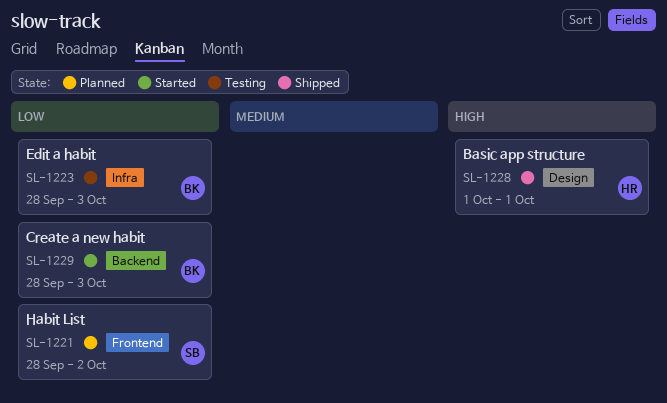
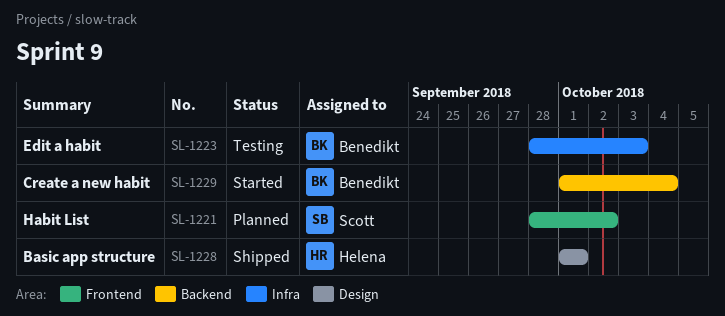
SL-1229, start: Sep 28 -> Oct 1
SL-1229, due: Oct 3 -> Oct 4

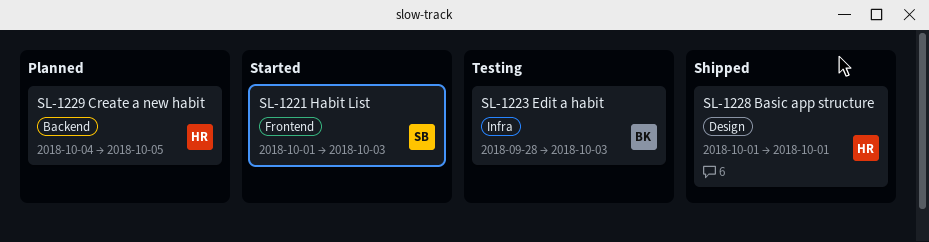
SL-1221, status: Planned -> Started
SL-1221, start: Sep 28 -> Oct 1
SL-1221, due: Oct 2 -> Oct 3
SL-1229, status: Started -> Planned
SL-1229, owner: Benedikt -> Helena
SL-1229, start: Oct 1 -> Oct 4
SL-1229, due: Oct 4 -> Oct 5

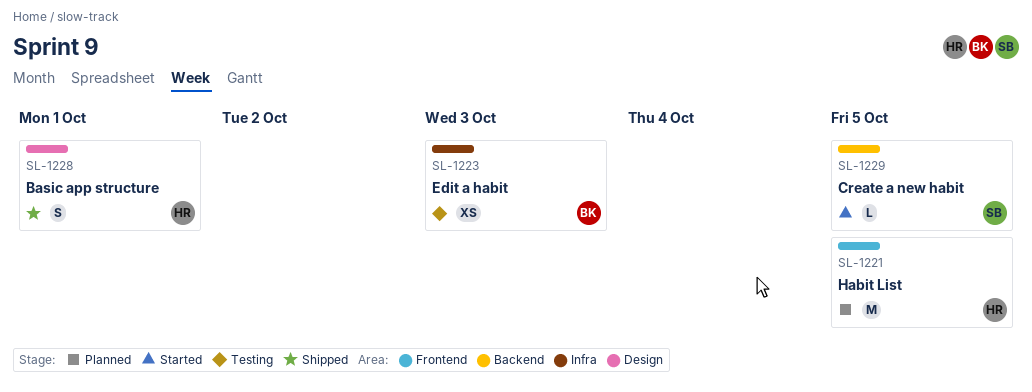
SL-1221, status: Started -> Planned
SL-1221, owner: SB -> HR
SL-1221, due: Oct 3 -> Oct 5
SL-1229, status: Planned -> Started
SL-1229, owner: HR -> SB

